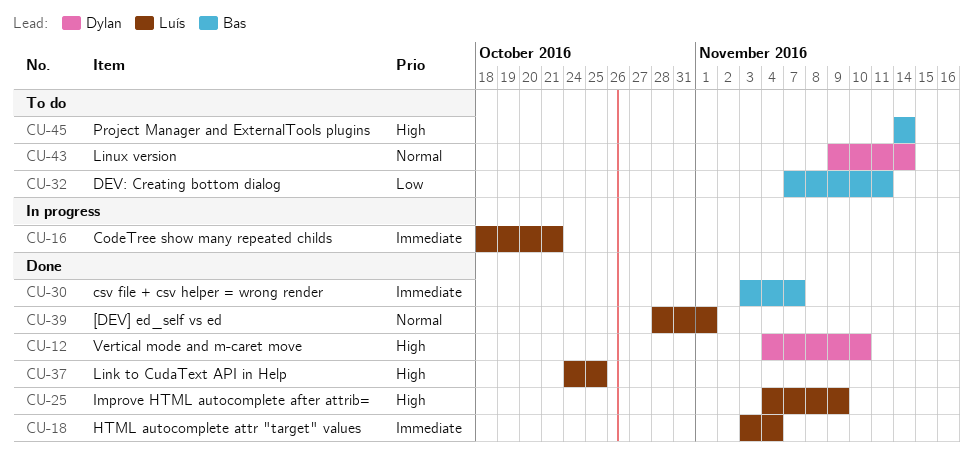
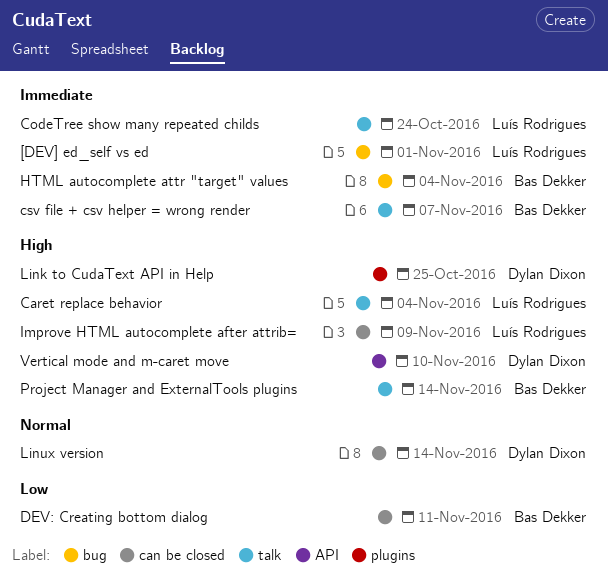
[DEV] ed_self vs ed, priority: Normal -> Immediate
Caret replace behavior: none -> present
CodeTree show many repeated childs, due: Oct 21 -> Oct 24
HTML autocomplete attr "target" values, owner: Luís Rodrigues -> Bas Dekker
Link to CudaText API in Help, owner: Luís Rodrigues -> Dylan Dixon

